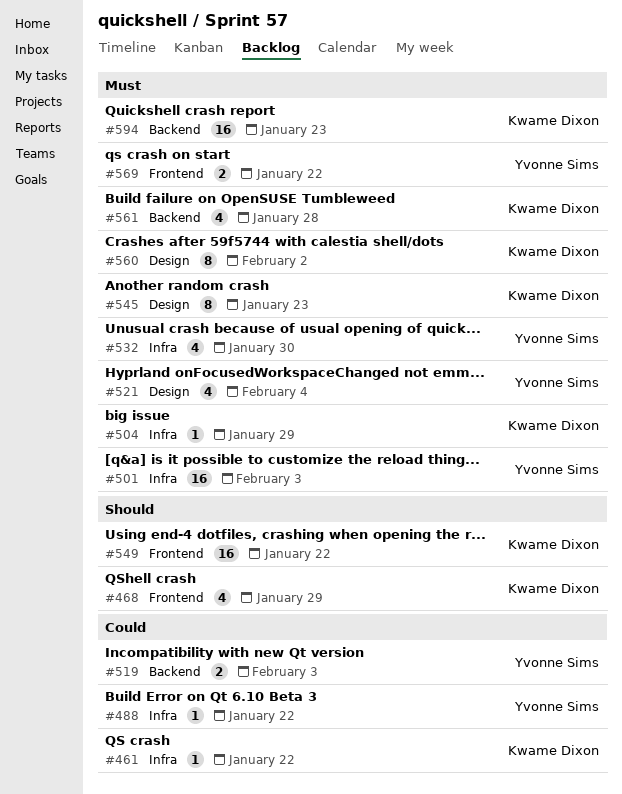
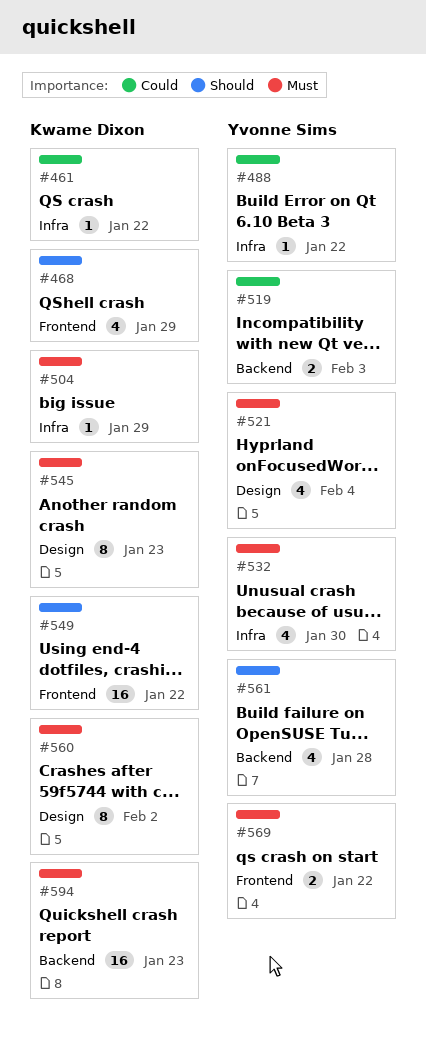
#501: present -> none
#561, owner: Kwame Dixon -> Yvonne Sims
#561, priority: Must -> Should

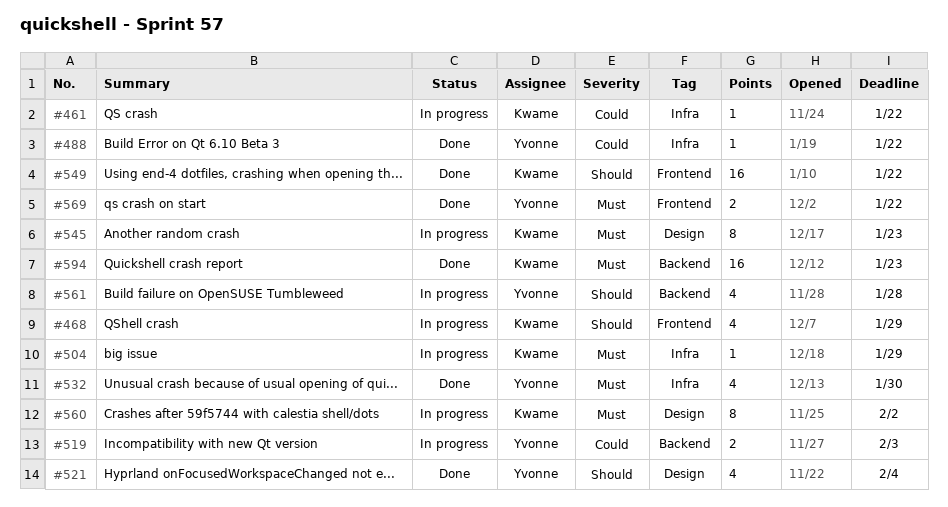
#521, priority: Must -> Should

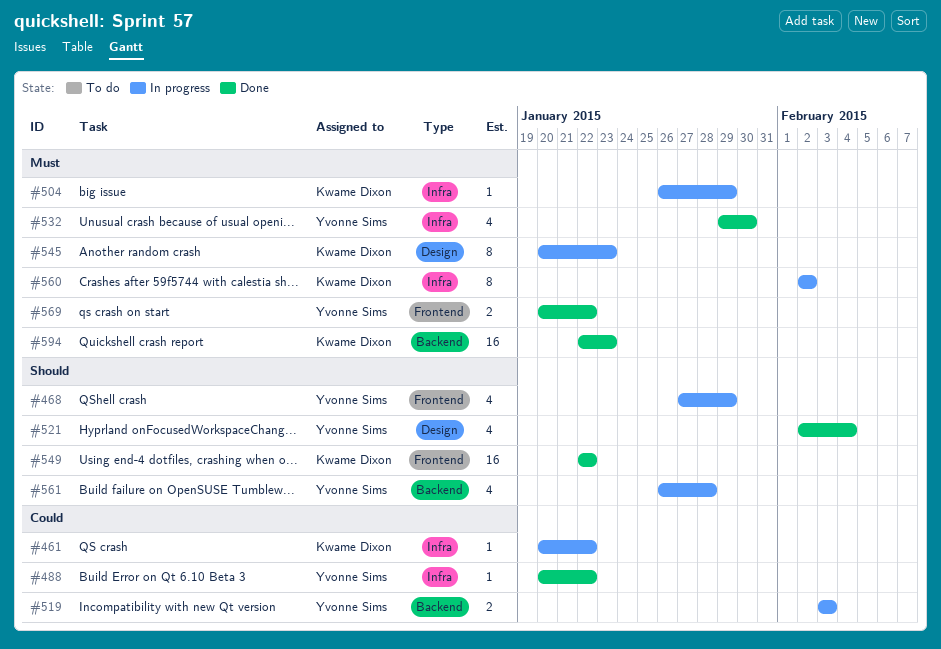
#468, owner: Kwame Dixon -> Yvonne Sims
#560, label: Design -> Infra

